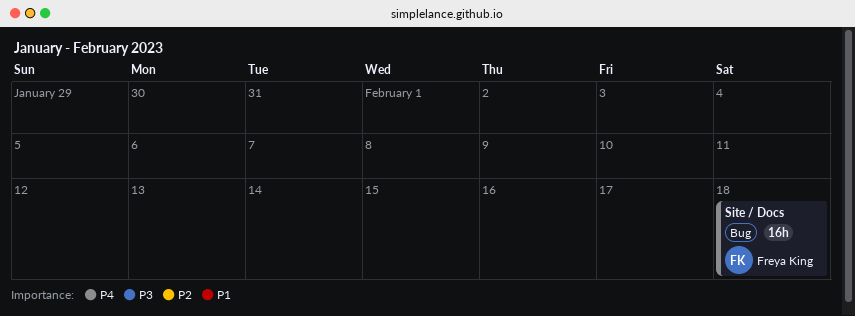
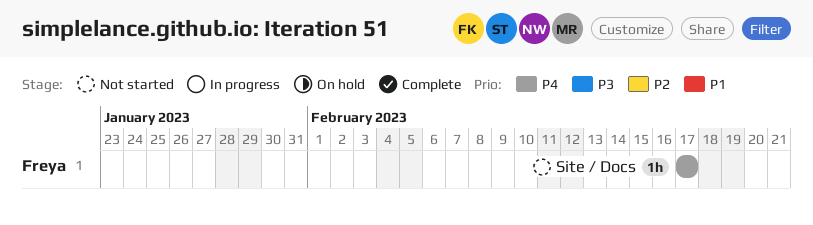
Site / Docs, estimate: 16h -> 1h
Site / Docs, due: Feb 18 -> Feb 17

